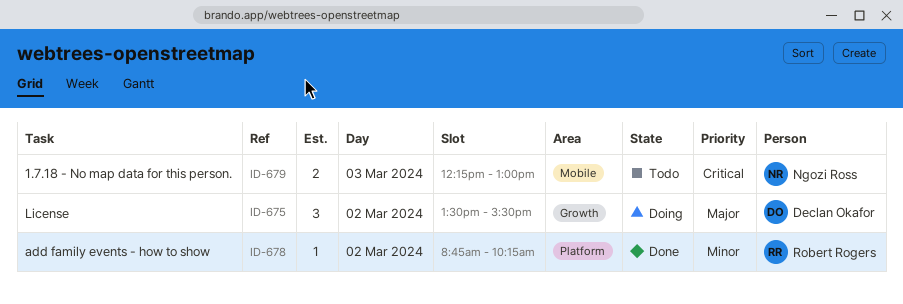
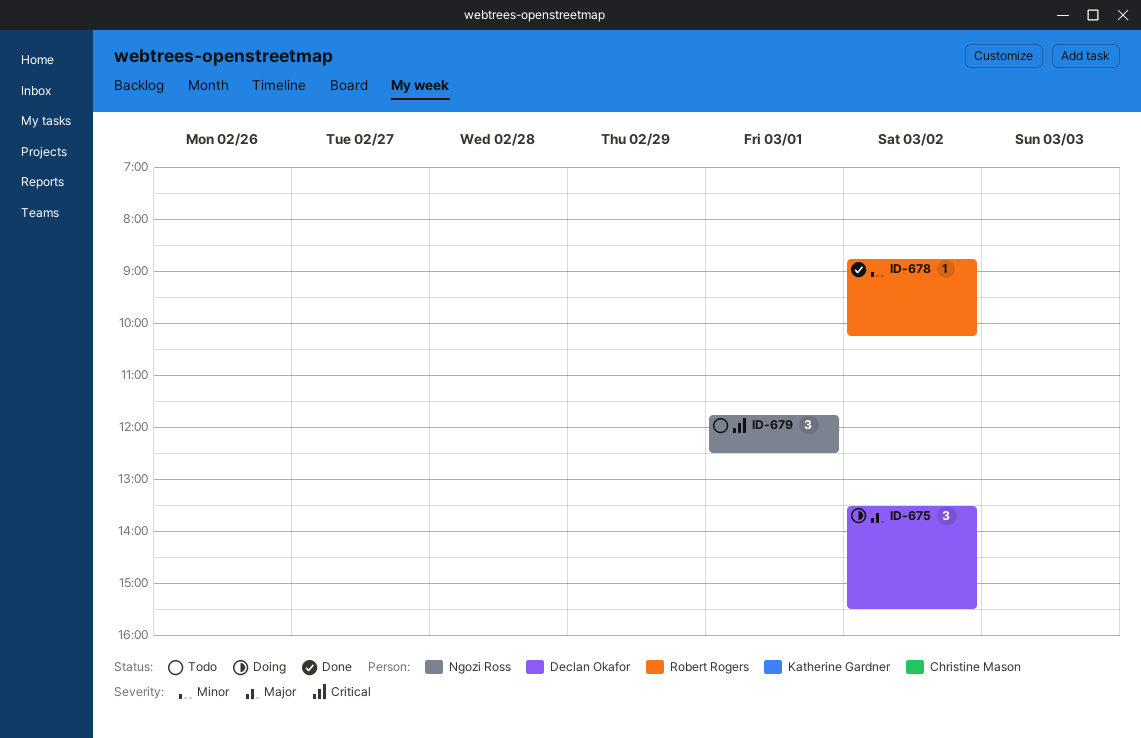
ID-679, estimate: 2 -> 3
ID-679, day: Mar 3 -> Mar 1
ID-679, begins: 12:15 -> 11:45
ID-679, ends: 13:00 -> 12:30

